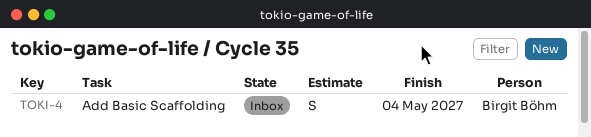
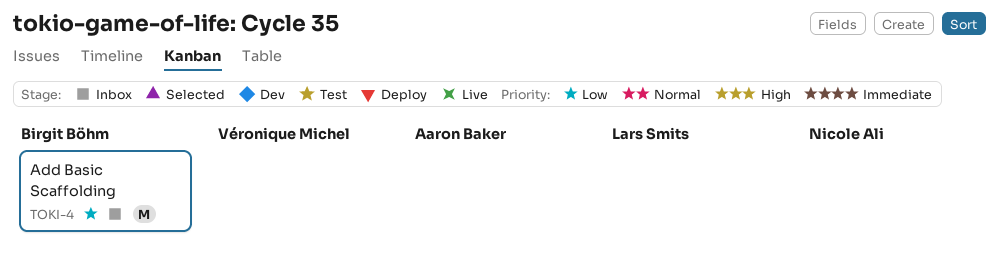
TOKI-4, estimate: S -> M

